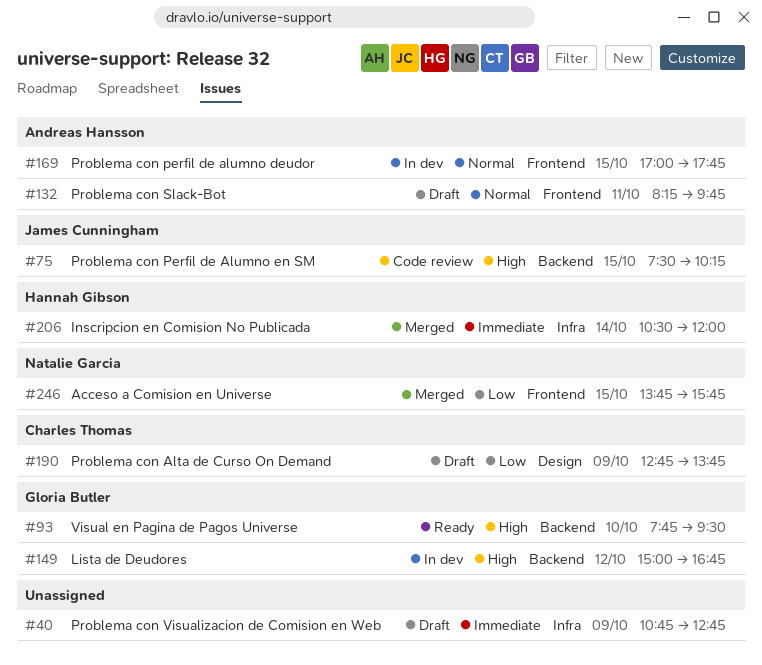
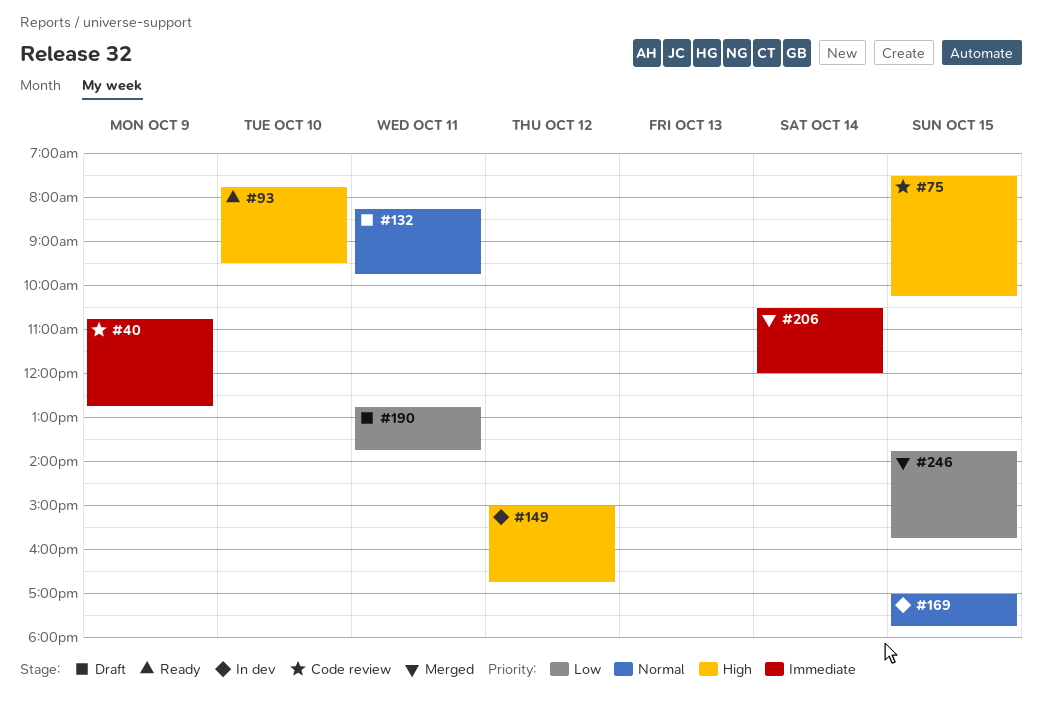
#40, status: Draft -> Code review
#190, day: Oct 9 -> Oct 11

